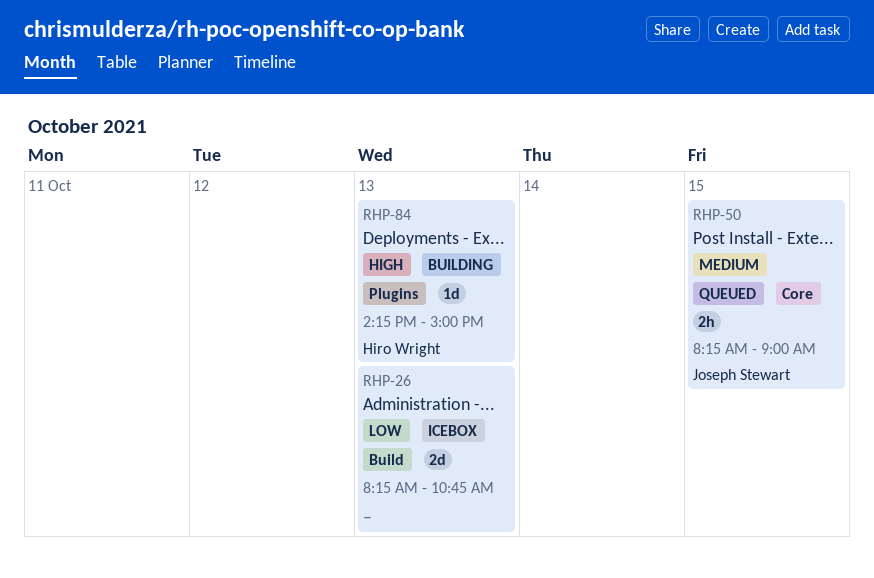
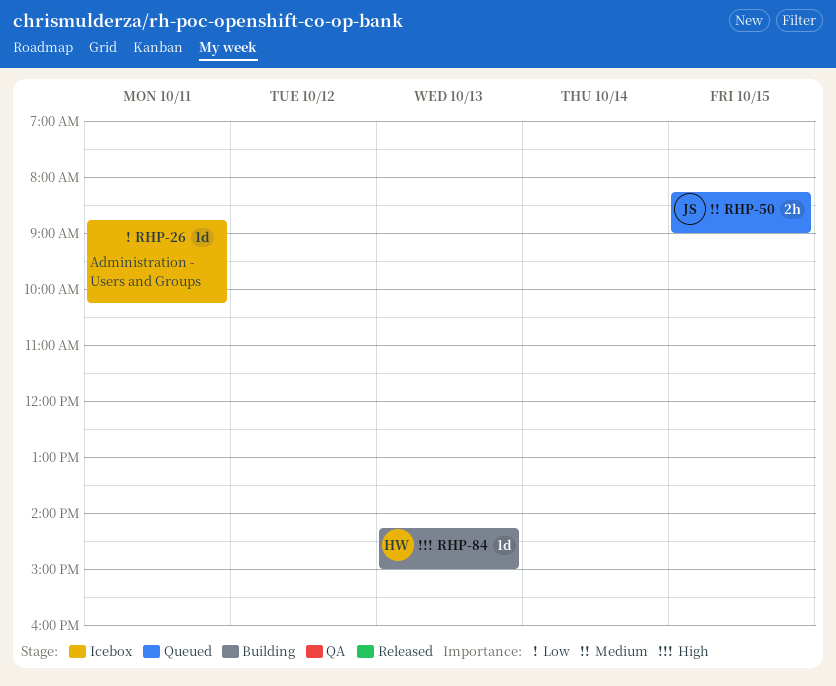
RHP-26, estimate: 2d -> 1d
RHP-26, day: Oct 13 -> Oct 11
RHP-26, begins: 08:15 -> 08:45
RHP-26, ends: 10:45 -> 10:15

